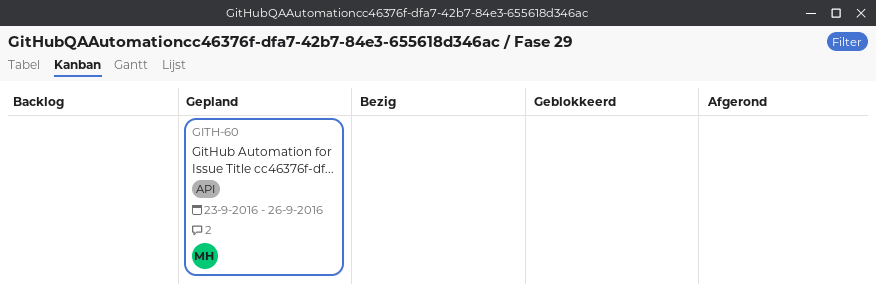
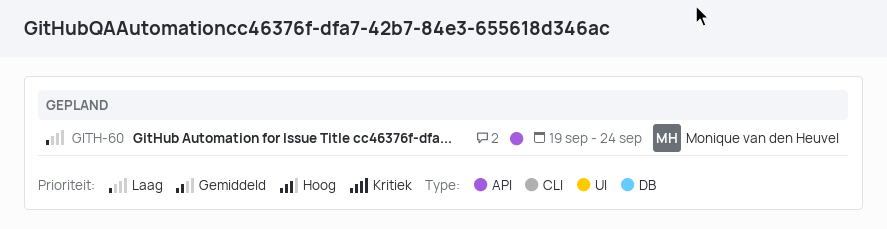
GITH-60, start: Sep 23 -> Sep 19
GITH-60, due: Sep 26 -> Sep 24

